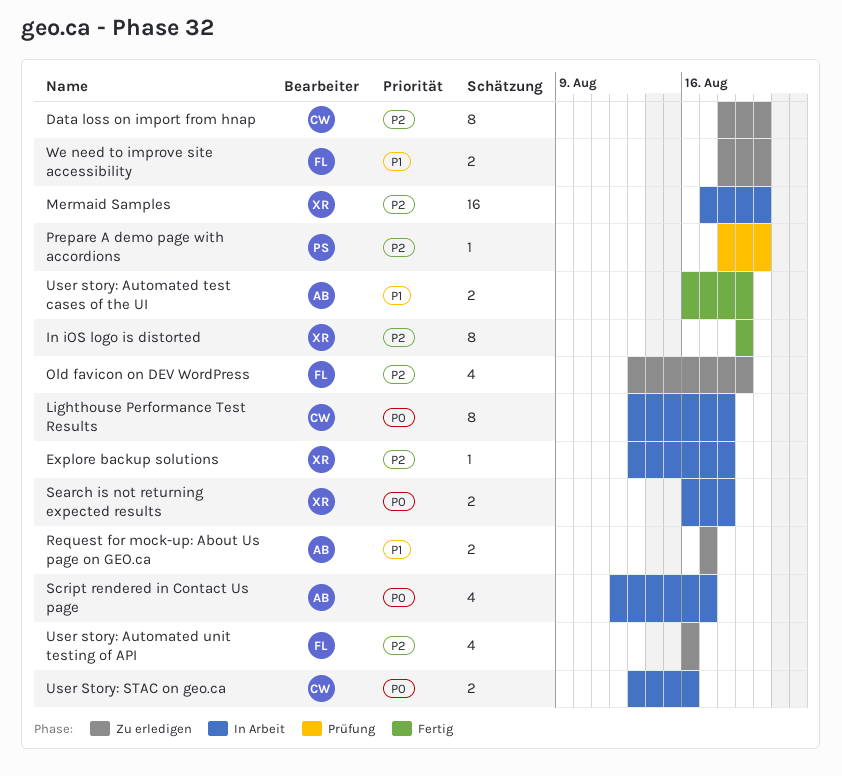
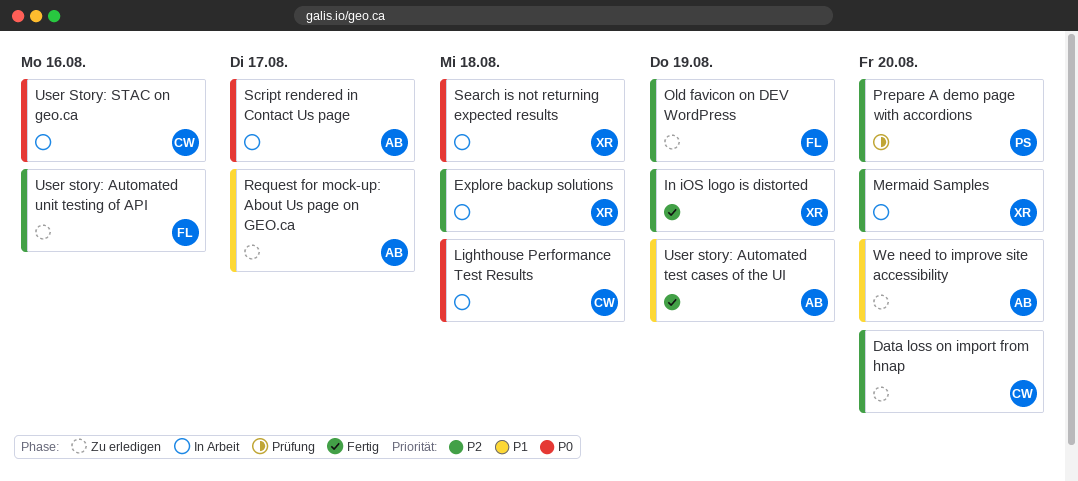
We need to improve site accessibility, owner: FL -> AB

